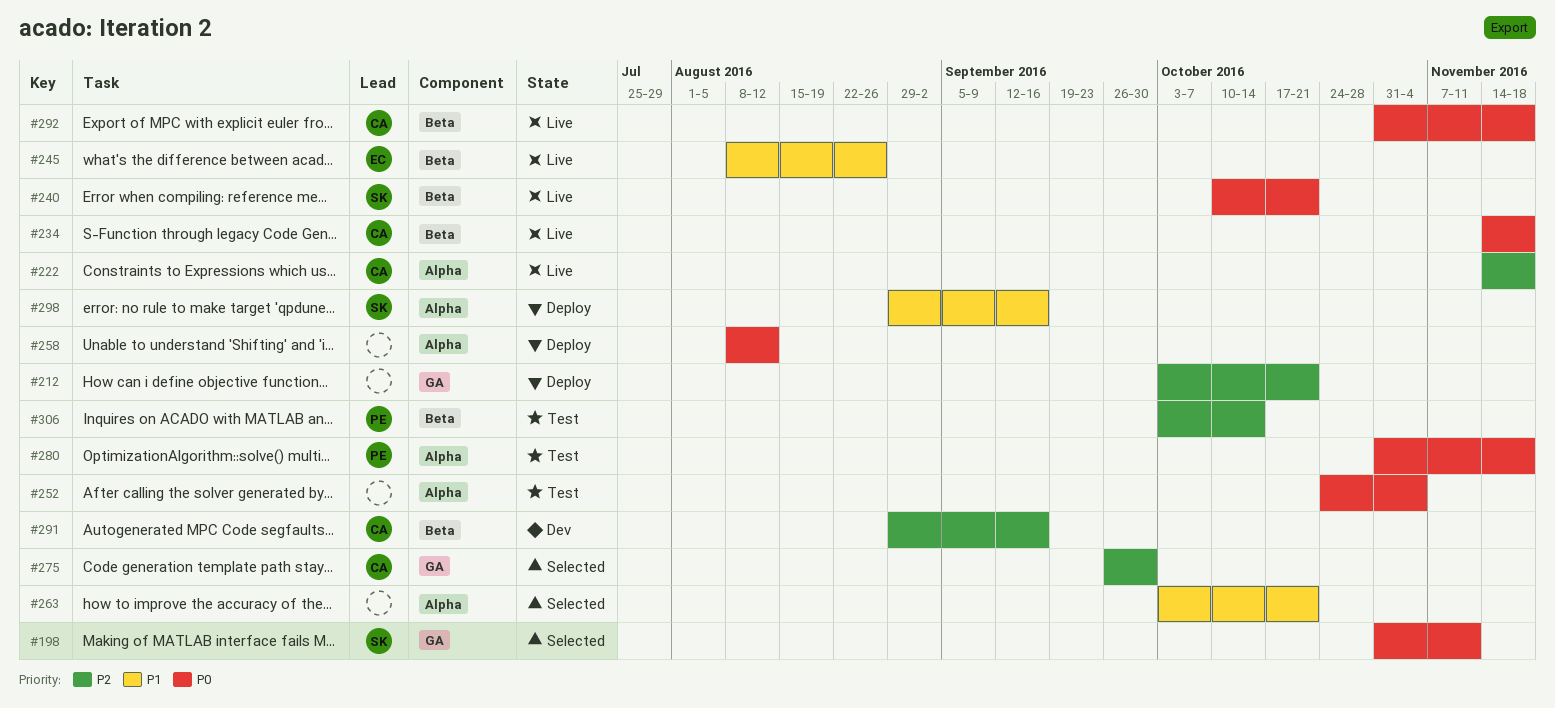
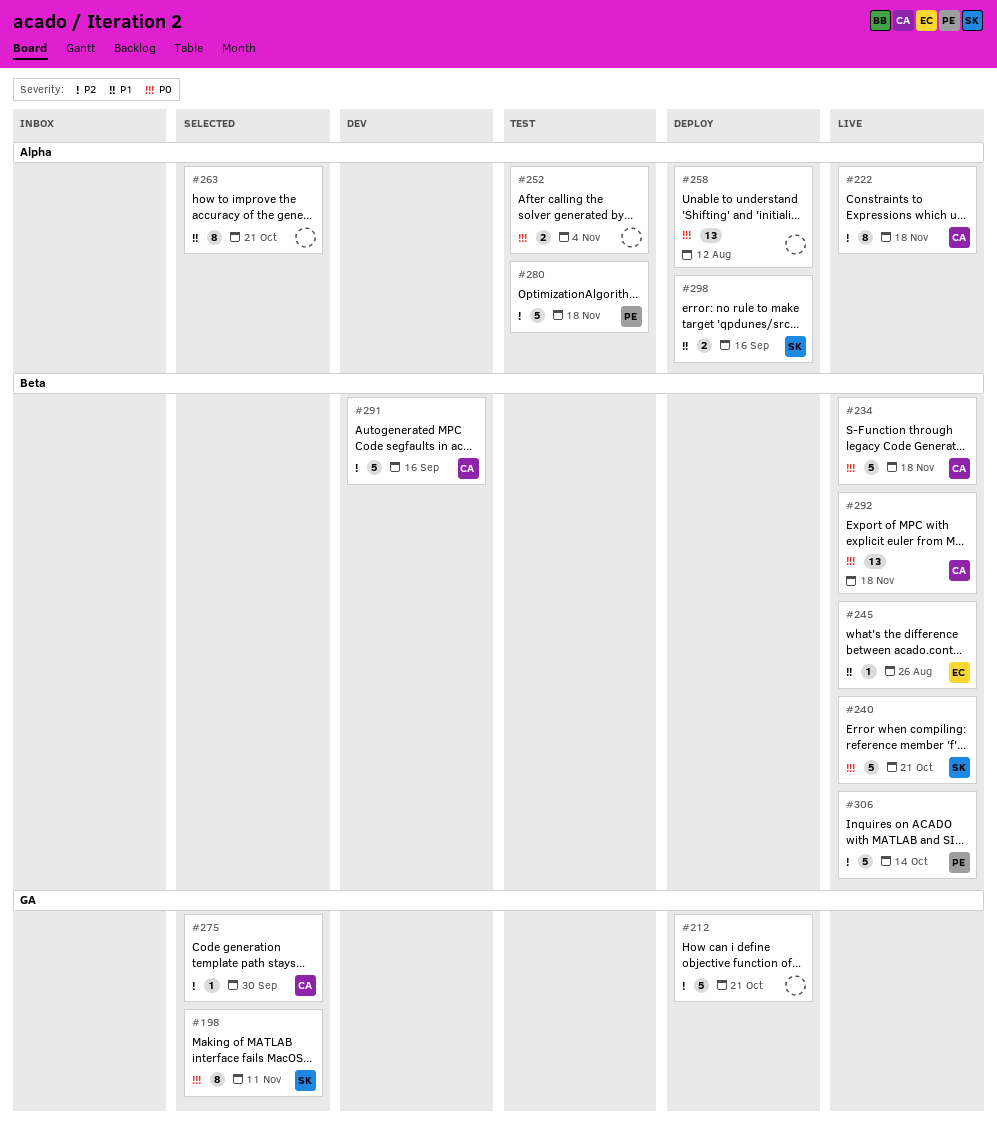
#280, priority: P0 -> P2
#306, status: Test -> Live

